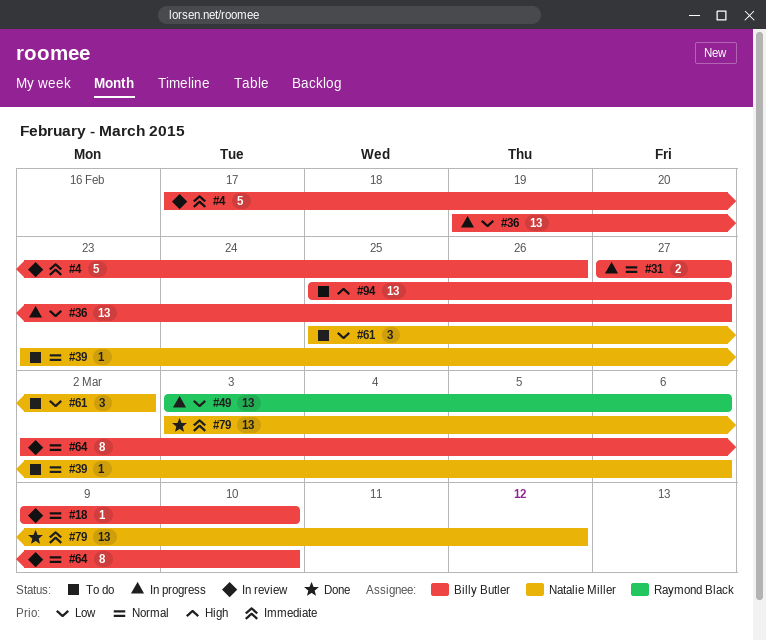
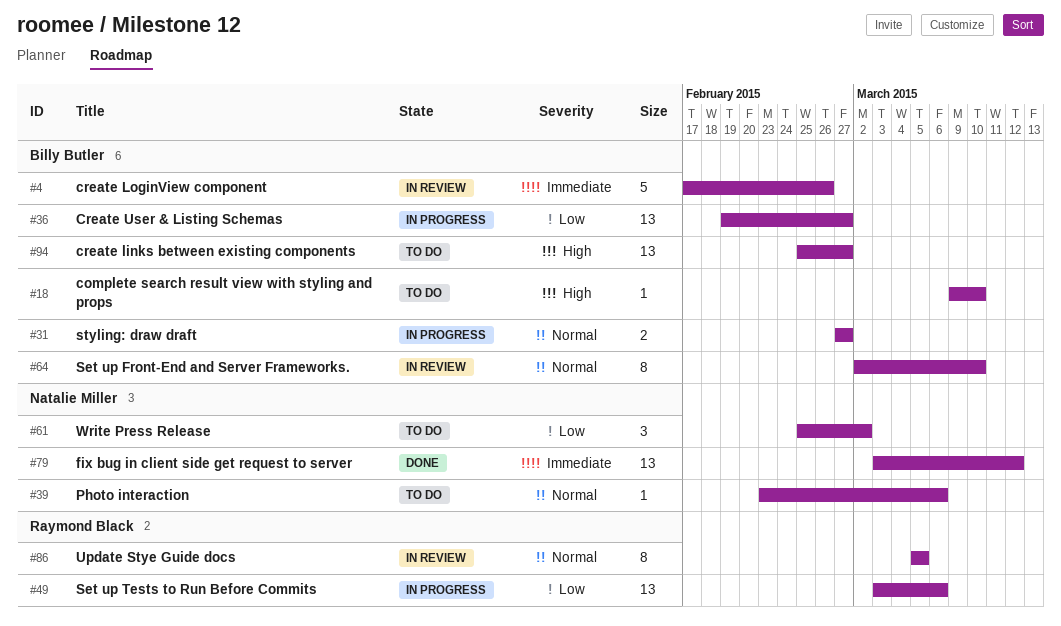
#18, status: In review -> To do
#18, priority: Normal -> High
#86: none -> present

